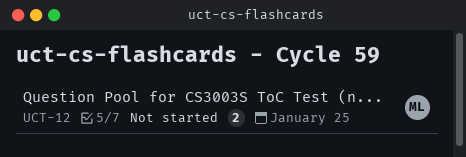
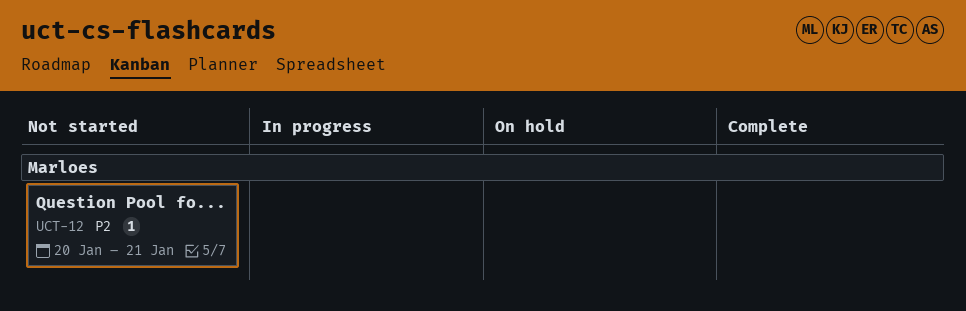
UCT-12, estimate: 2 -> 1
UCT-12, due: Jan 25 -> Jan 21

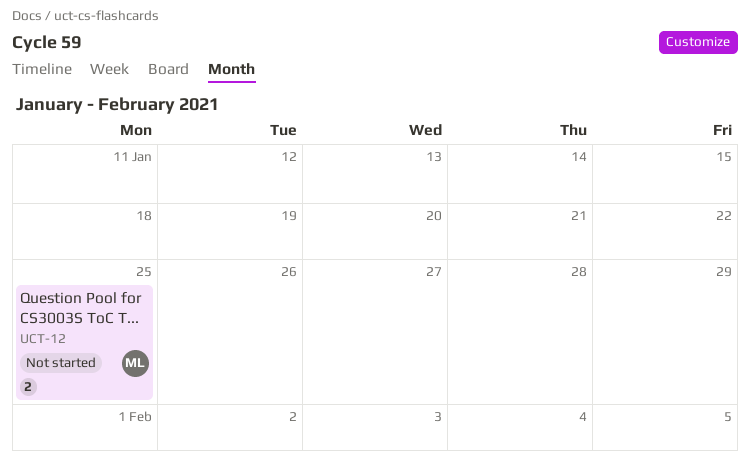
UCT-12, estimate: 1 -> 2
UCT-12, due: Jan 21 -> Jan 25

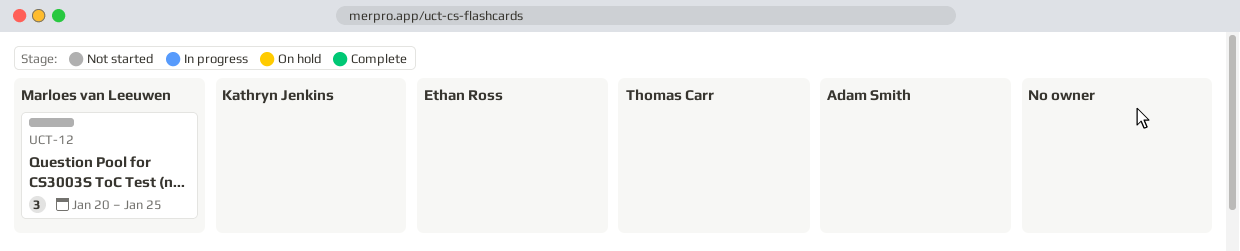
UCT-12, estimate: 2 -> 3

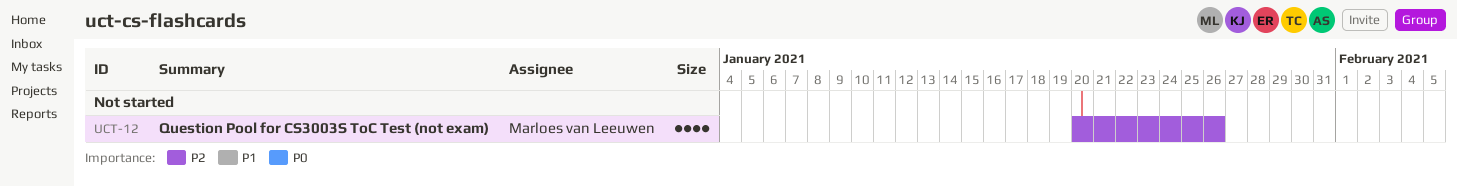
UCT-12, estimate: 3 -> 4
UCT-12, due: Jan 25 -> Jan 26

